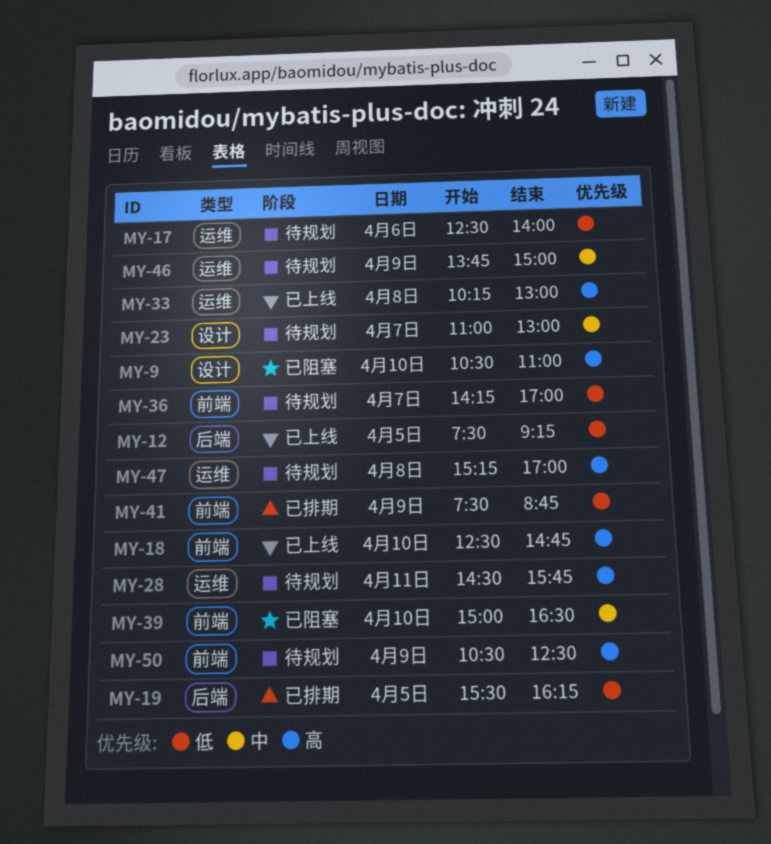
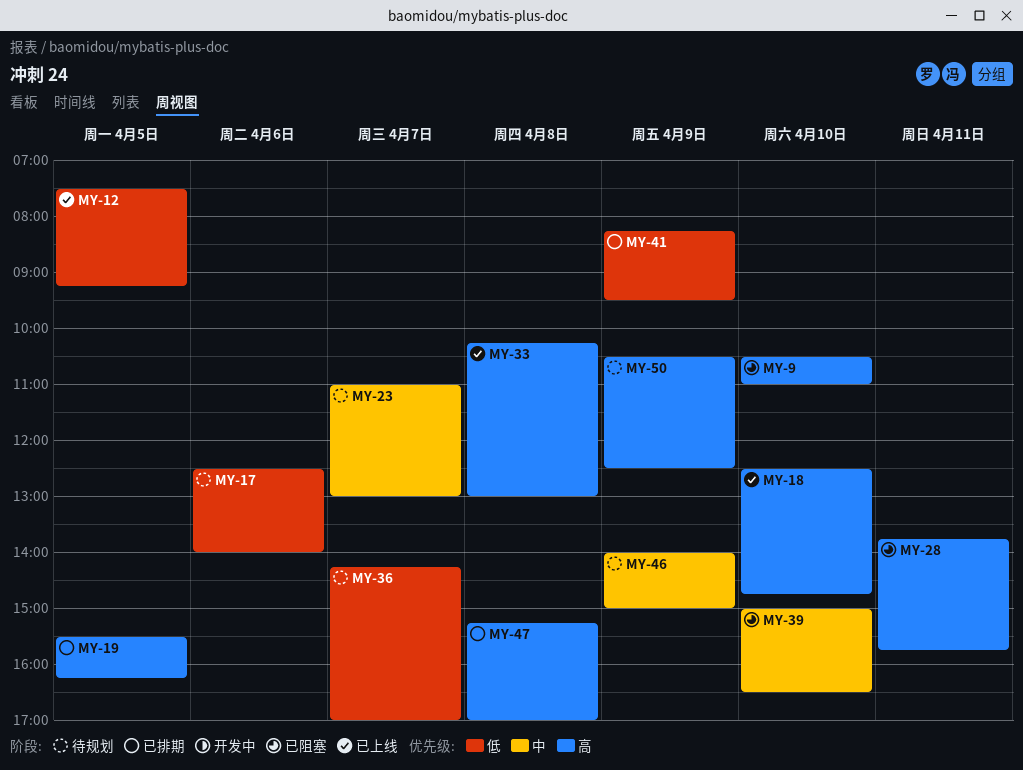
MY-19, priority: 低 -> 高
MY-28, status: 待规划 -> 已阻塞
MY-28, begins: 14:30 -> 13:45
MY-41, begins: 07:30 -> 08:15
MY-41, ends: 08:45 -> 09:30
MY-46, begins: 13:45 -> 14:00
MY-47, status: 待规划 -> 已排期

